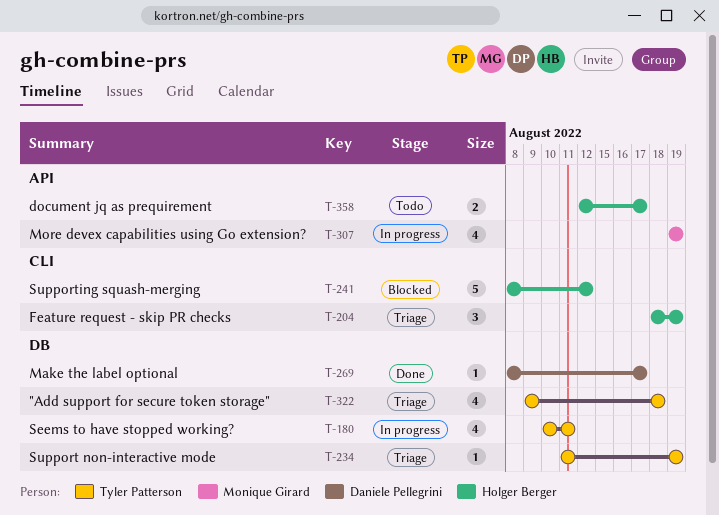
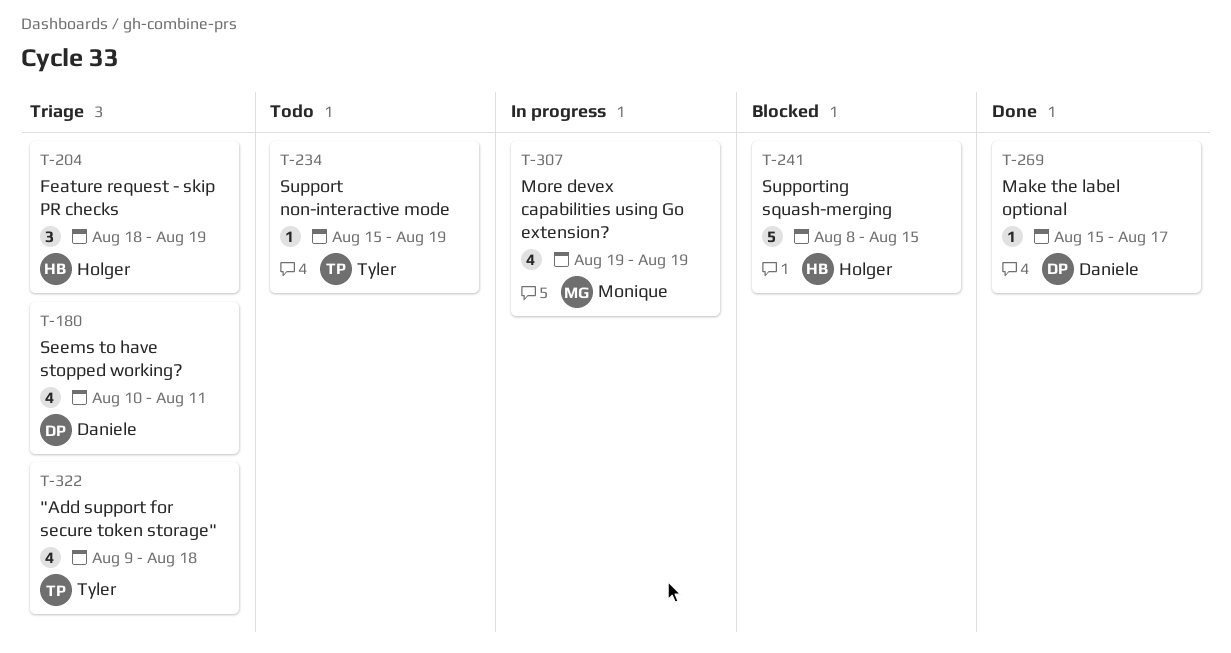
T-180, status: In progress -> Triage
T-180, owner: Tyler Patterson -> Daniele Pellegrini
T-234, status: Triage -> Todo
T-234, start: Aug 11 -> Aug 15
T-241, due: Aug 12 -> Aug 15
T-269, start: Aug 8 -> Aug 15
T-358: present -> none

